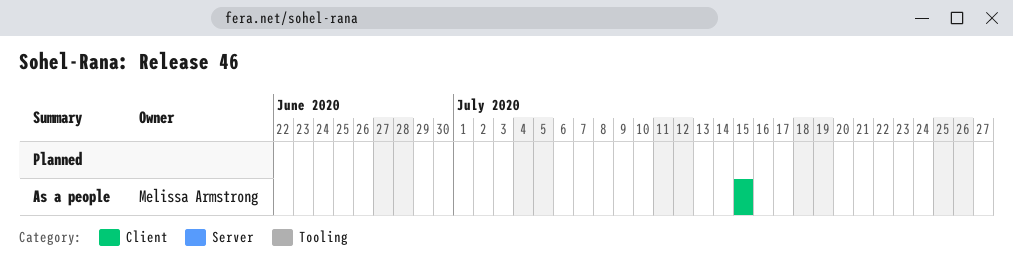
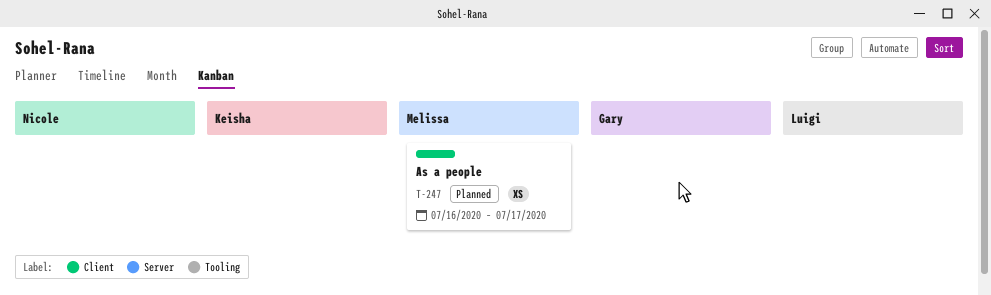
As a people, start: Jul 15 -> Jul 16
As a people, due: Jul 15 -> Jul 17

